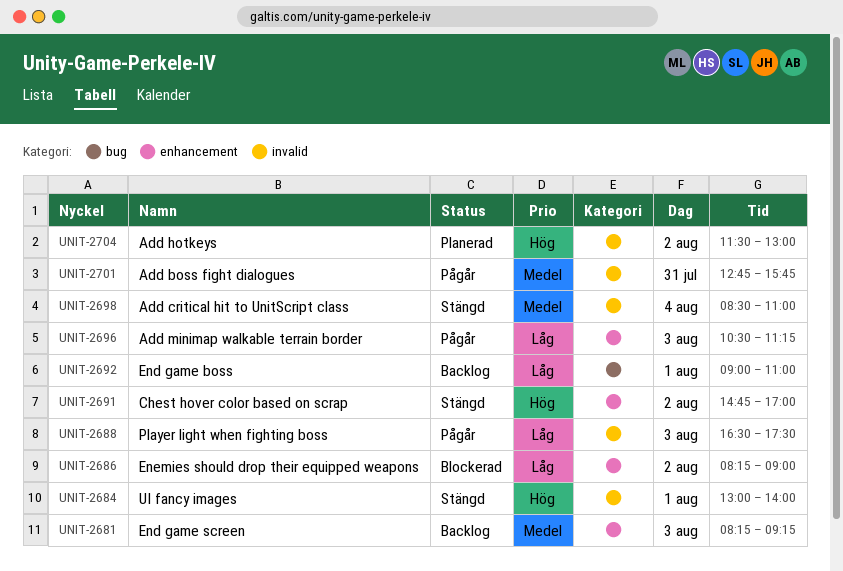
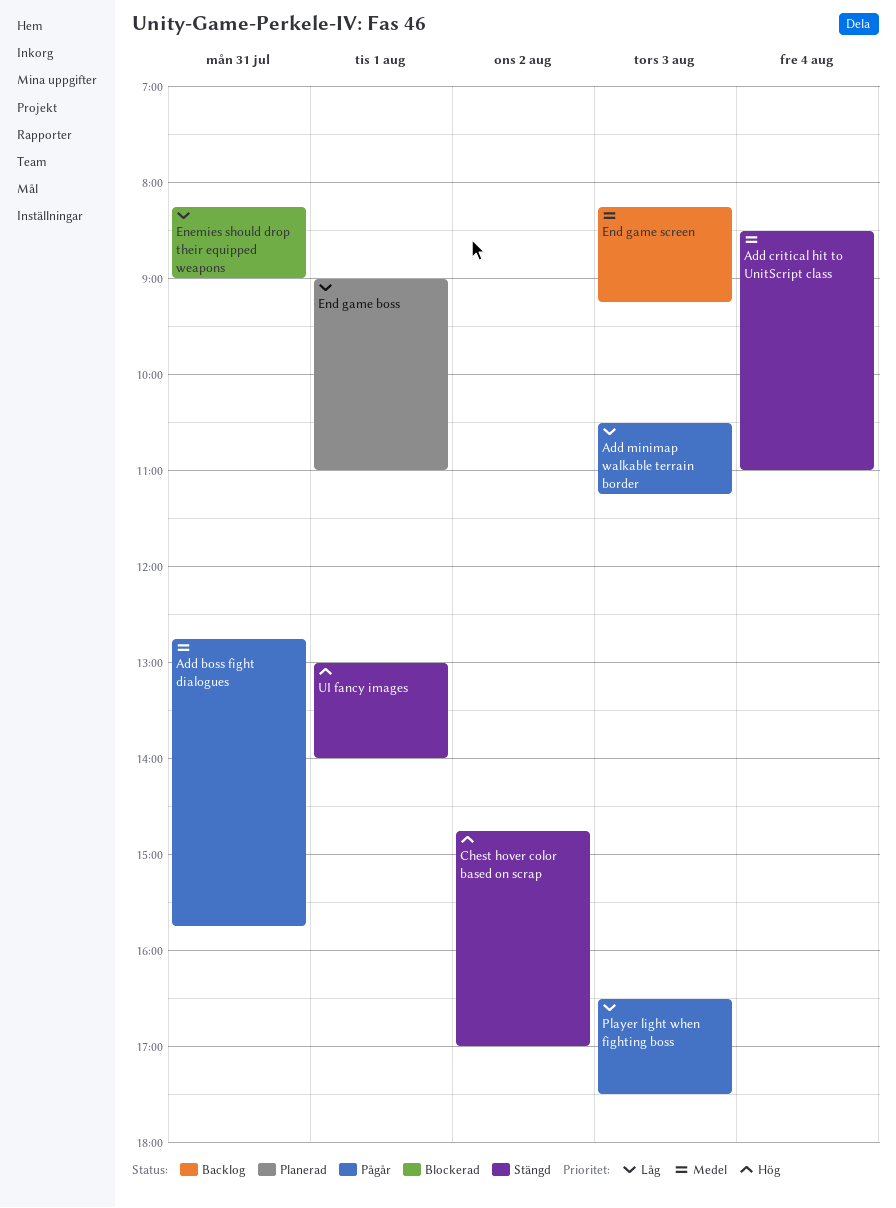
Add hotkeys: present -> none
End game boss, status: Backlog -> Planerad
Enemies should drop their equipped weapons, day: Aug 2 -> Jul 31

